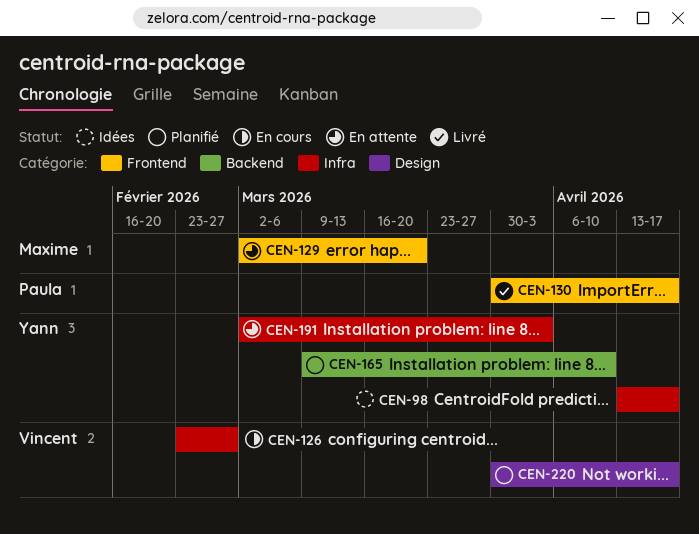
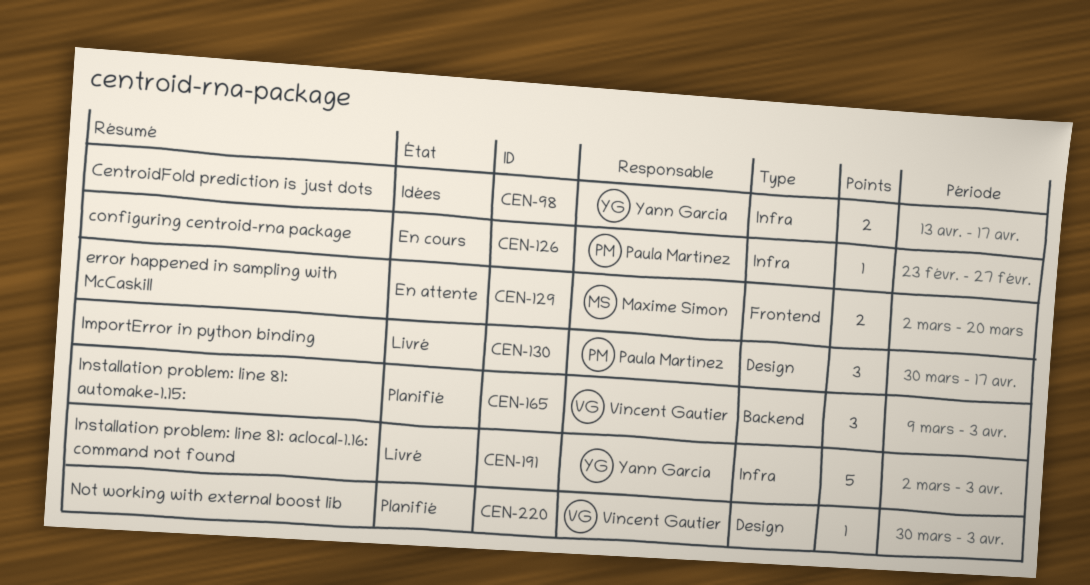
CEN-126, owner: Vincent Gautier -> Paula Martínez
CEN-130, label: Frontend -> Design
CEN-165, owner: Yann Garcia -> Vincent Gautier
CEN-165, due: Apr 10 -> Apr 3
CEN-191, status: En attente -> Livré
CEN-220, due: Apr 17 -> Apr 3

